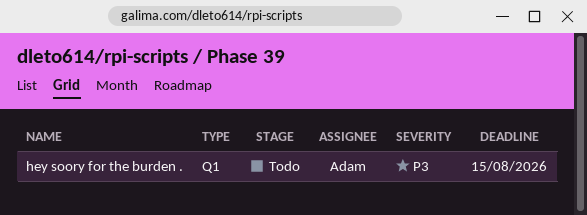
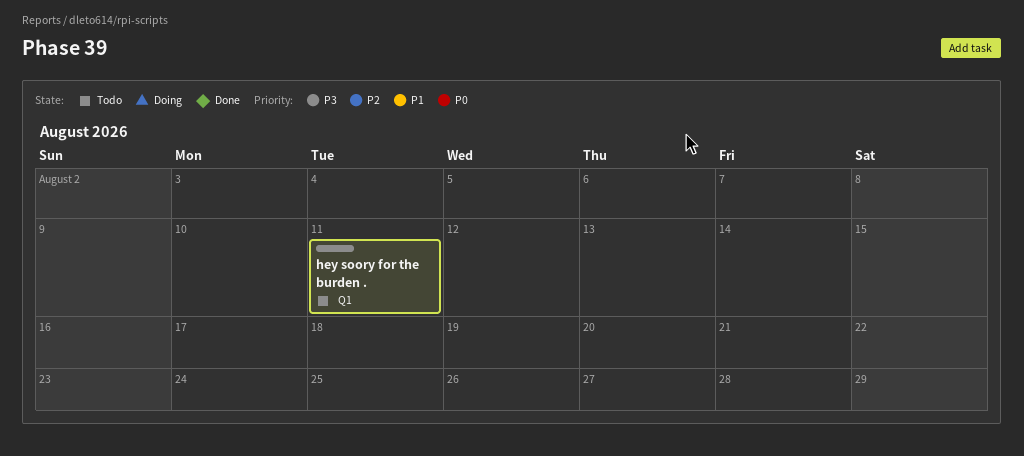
hey soory for the burden ., due: Aug 15 -> Aug 11

